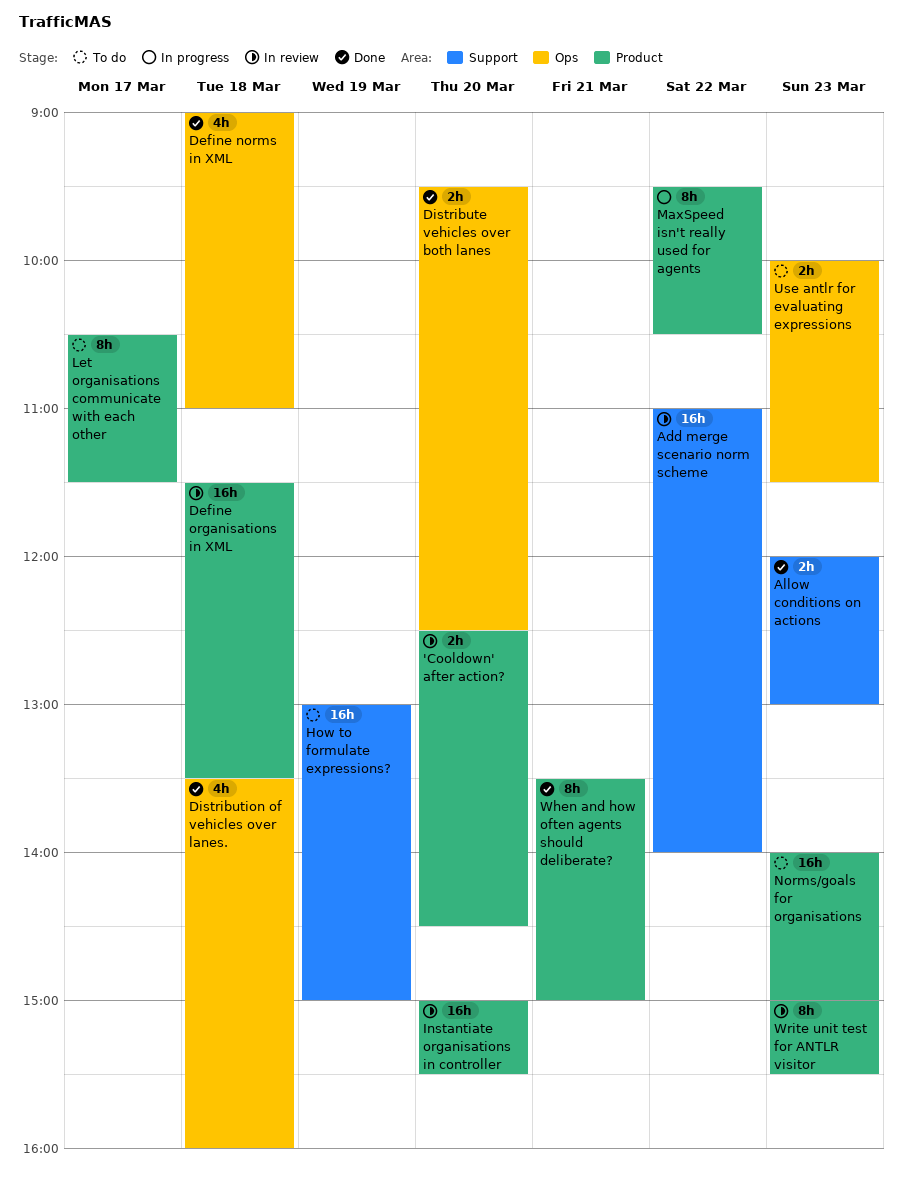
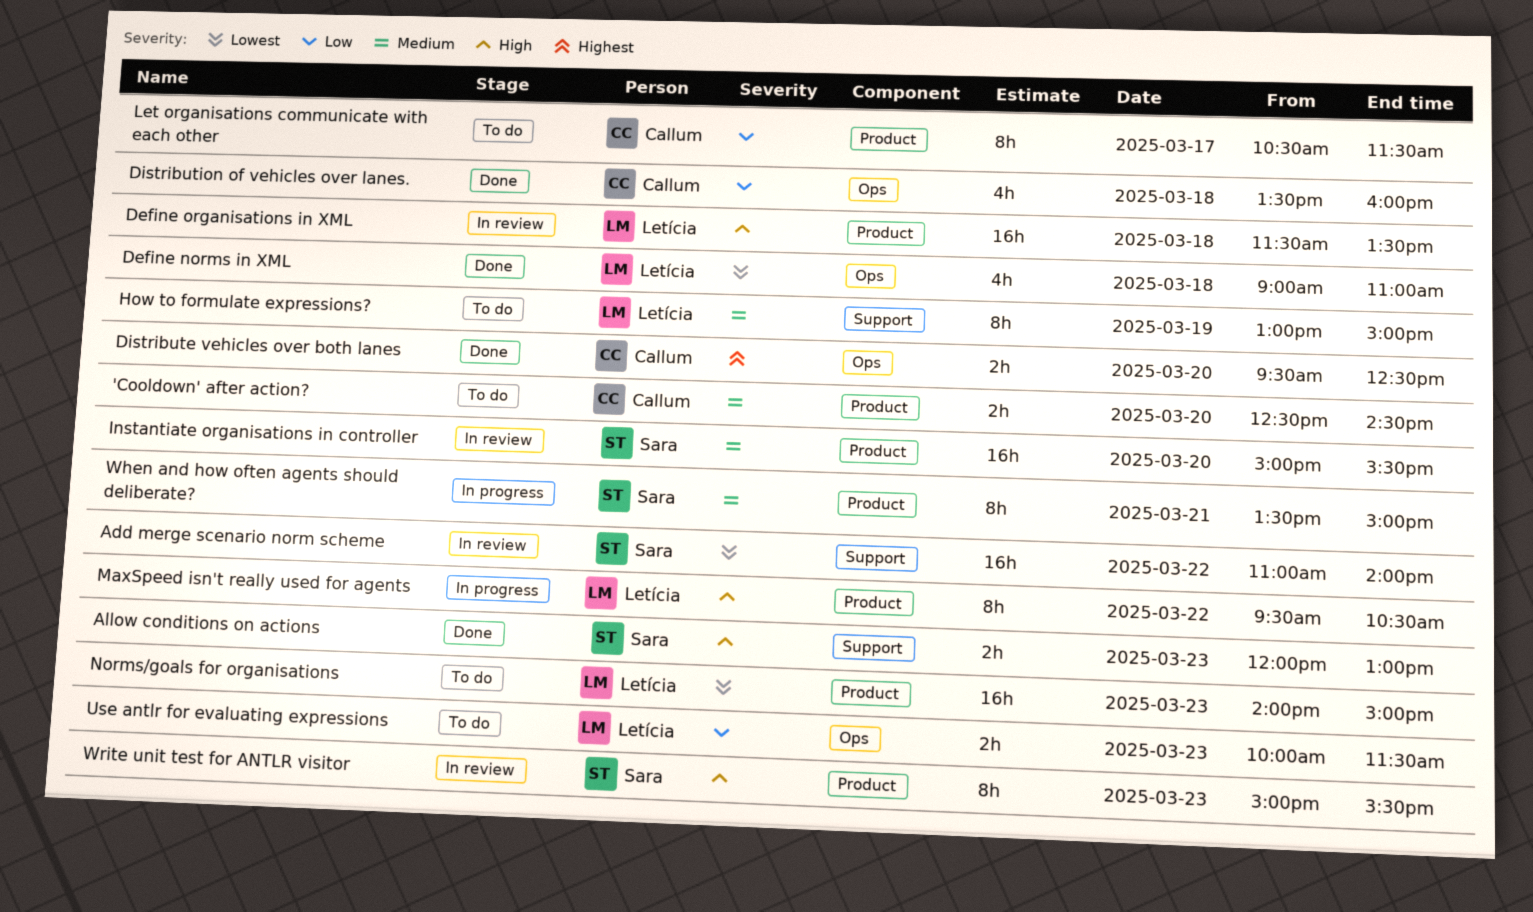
'Cooldown' after action?, status: In review -> To do
How to formulate expressions?, estimate: 16h -> 8h
When and how often agents should deliberate?, status: Done -> In progress

